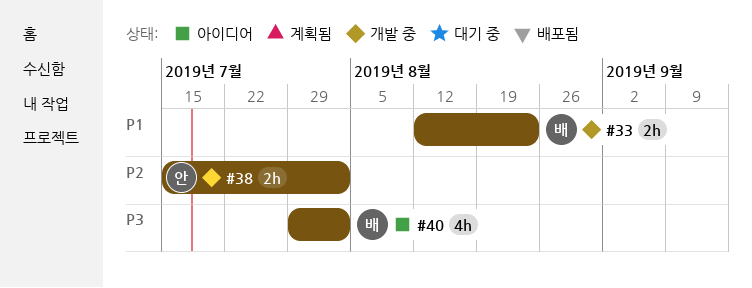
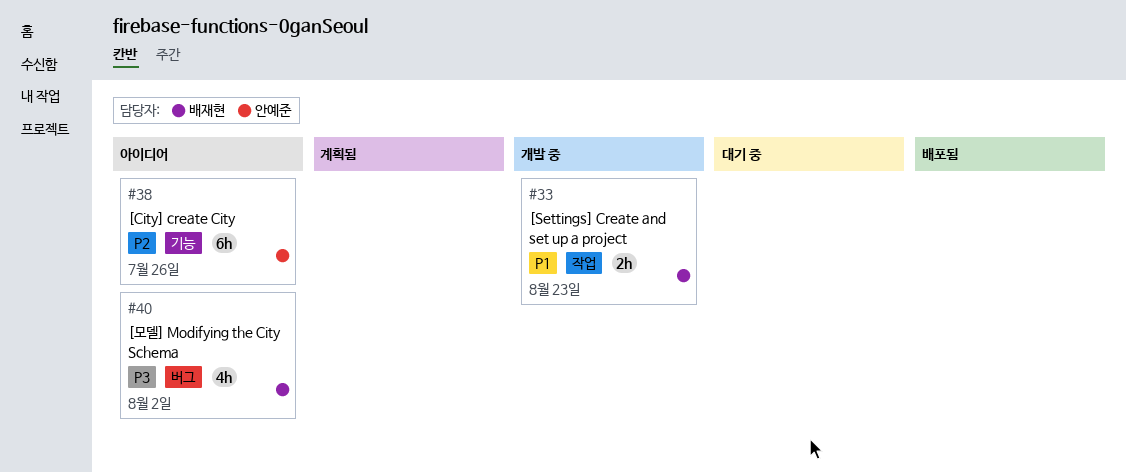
#38, status: 개발 중 -> 아이디어
#38, estimate: 2h -> 6h
#38, due: Aug 2 -> Jul 26

